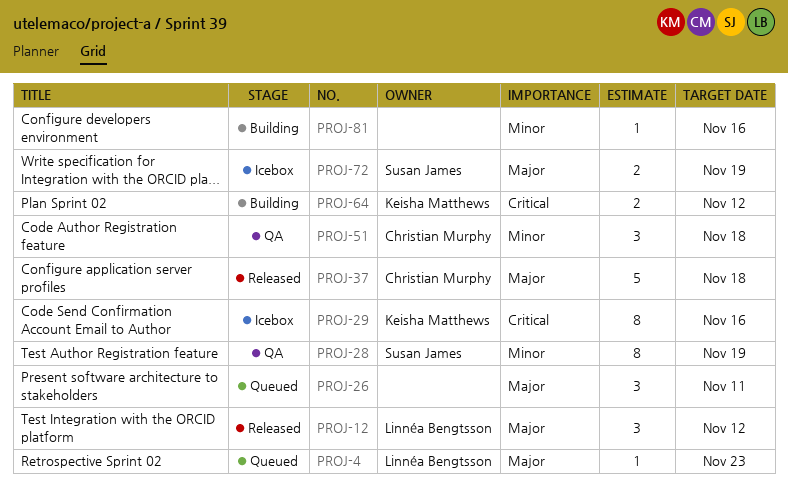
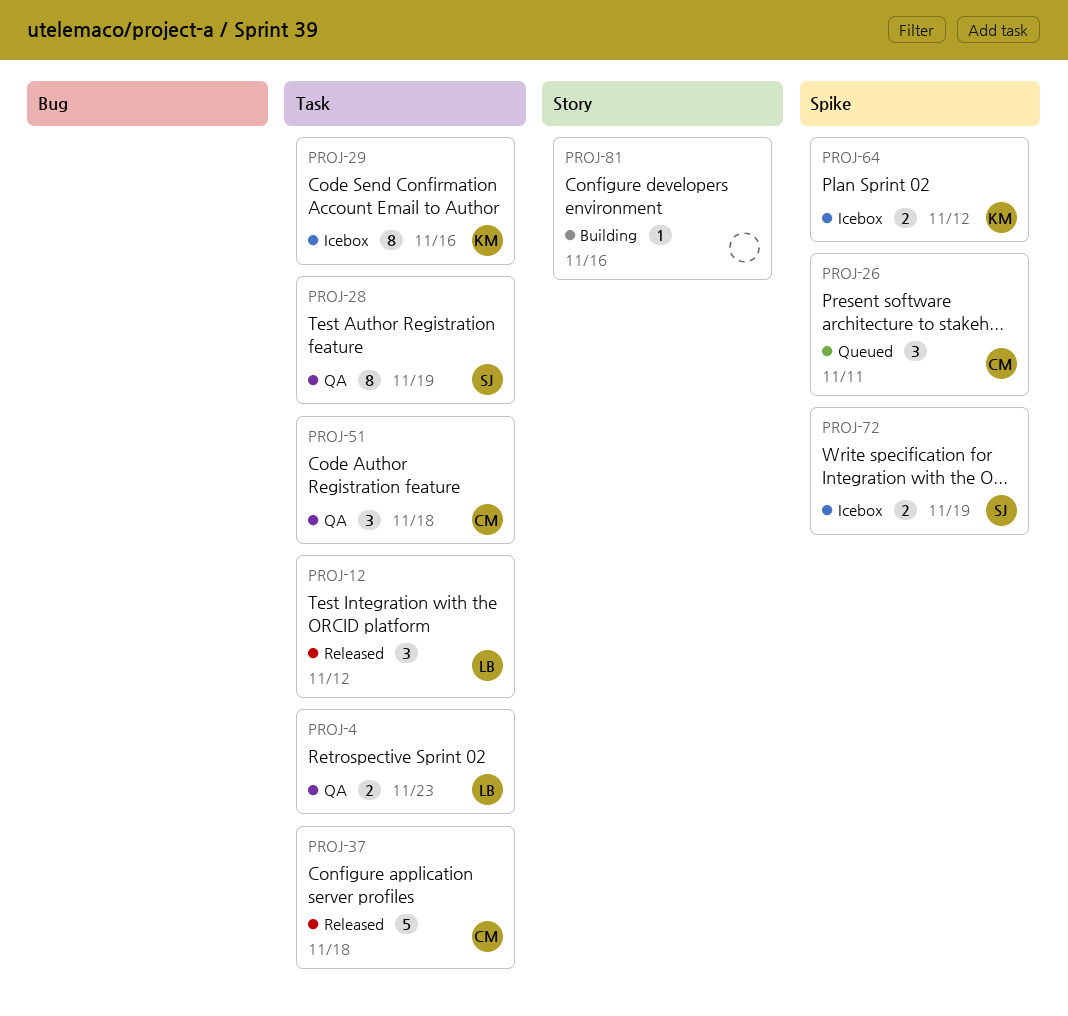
PROJ-4, status: Queued -> QA
PROJ-4, estimate: 1 -> 2
PROJ-26, owner: none -> Christian Murphy
PROJ-64, status: Building -> Icebox

